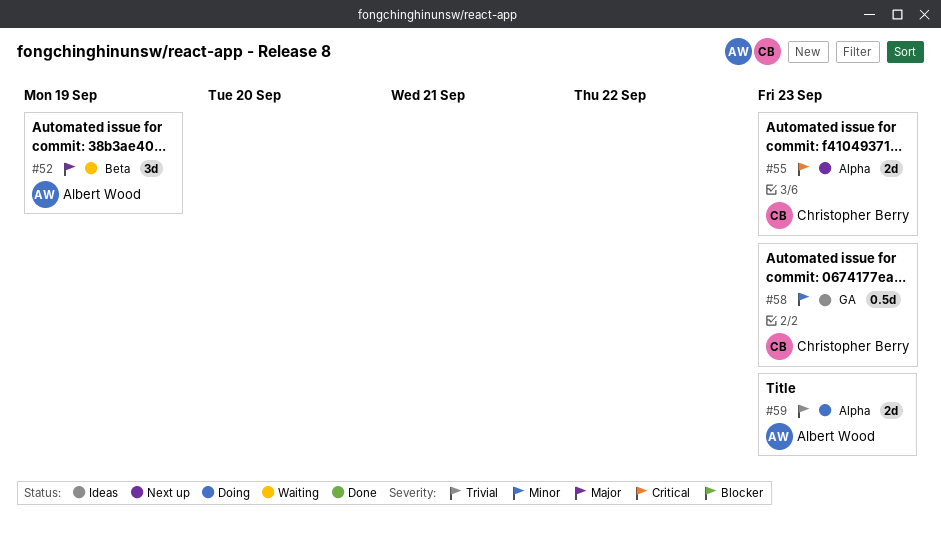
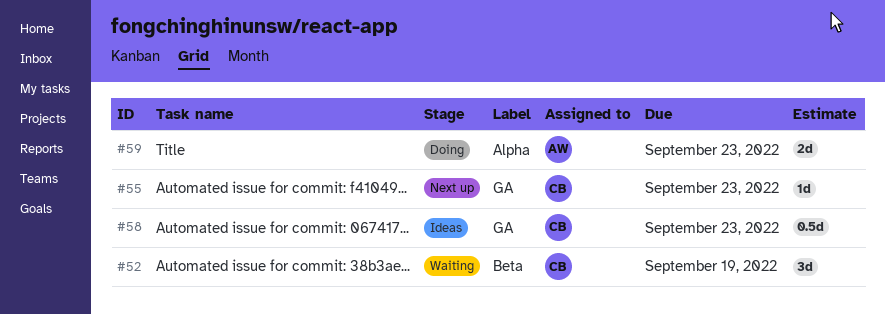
#52, owner: Albert Wood -> Christopher Berry
#55, label: Alpha -> GA
#55, estimate: 2d -> 1d

